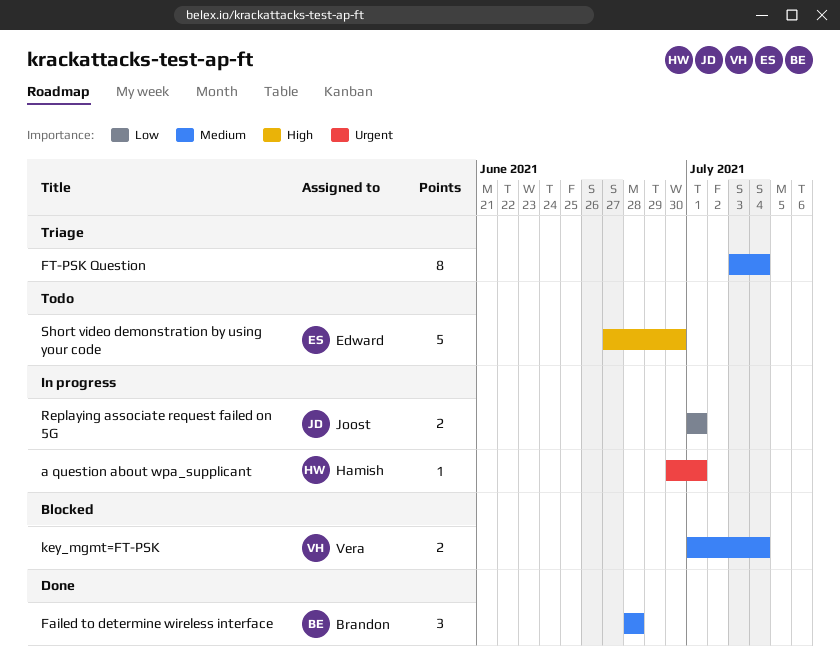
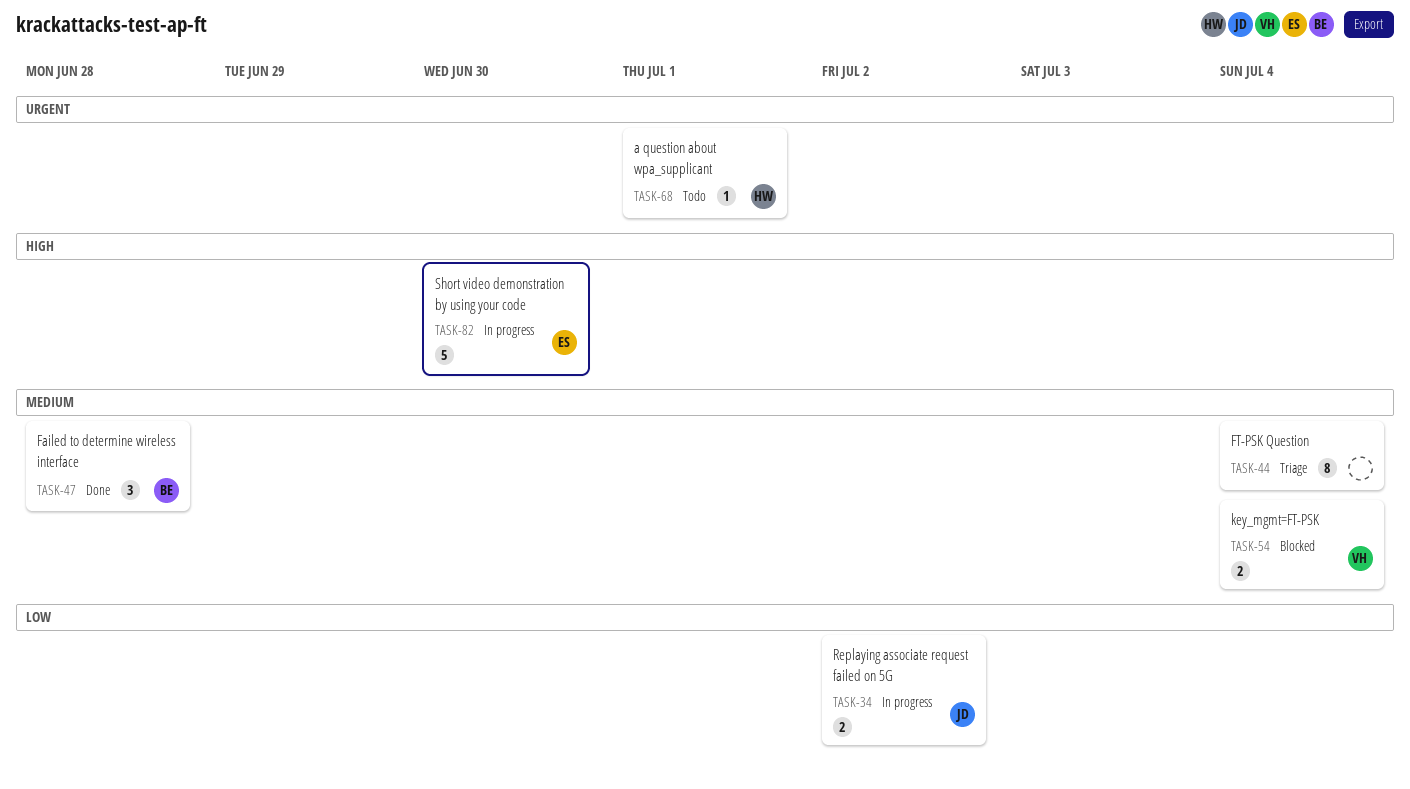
a question about wpa_supplicant, status: In progress -> Todo
Replaying associate request failed on 5G, due: Jul 1 -> Jul 2
Short video demonstration by using your code, status: Todo -> In progress

